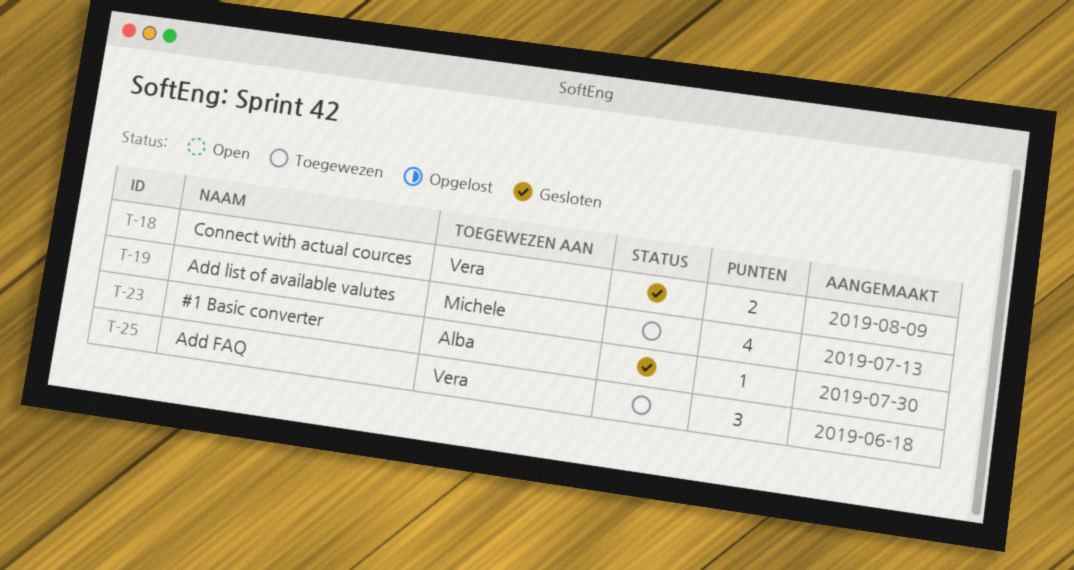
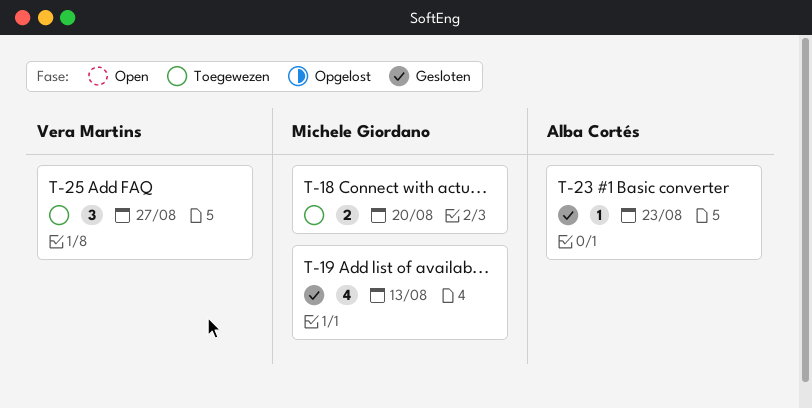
T-18, status: Gesloten -> Toegewezen
T-18, owner: Vera Martins -> Michele Giordano
T-19, status: Toegewezen -> Gesloten

